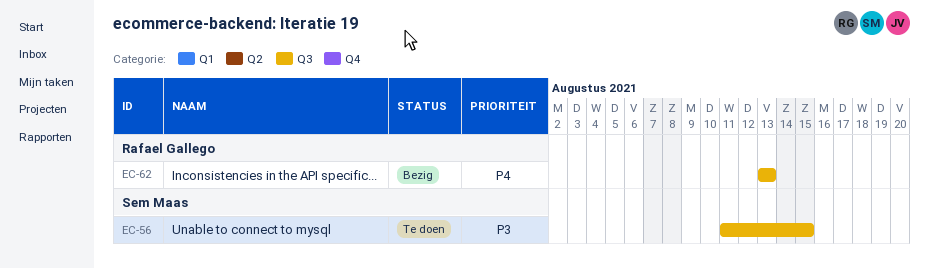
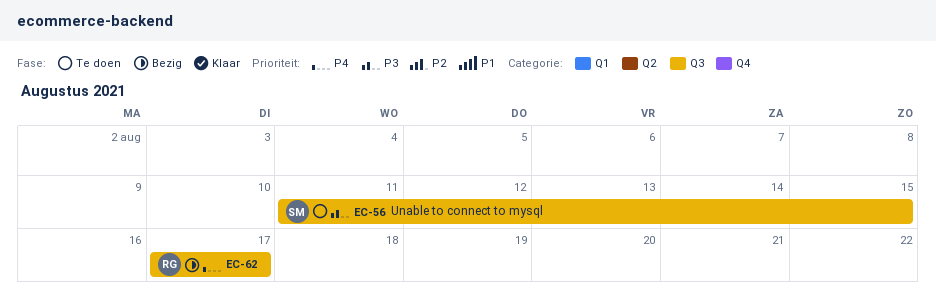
EC-62, start: Aug 13 -> Aug 17
EC-62, due: Aug 13 -> Aug 17

